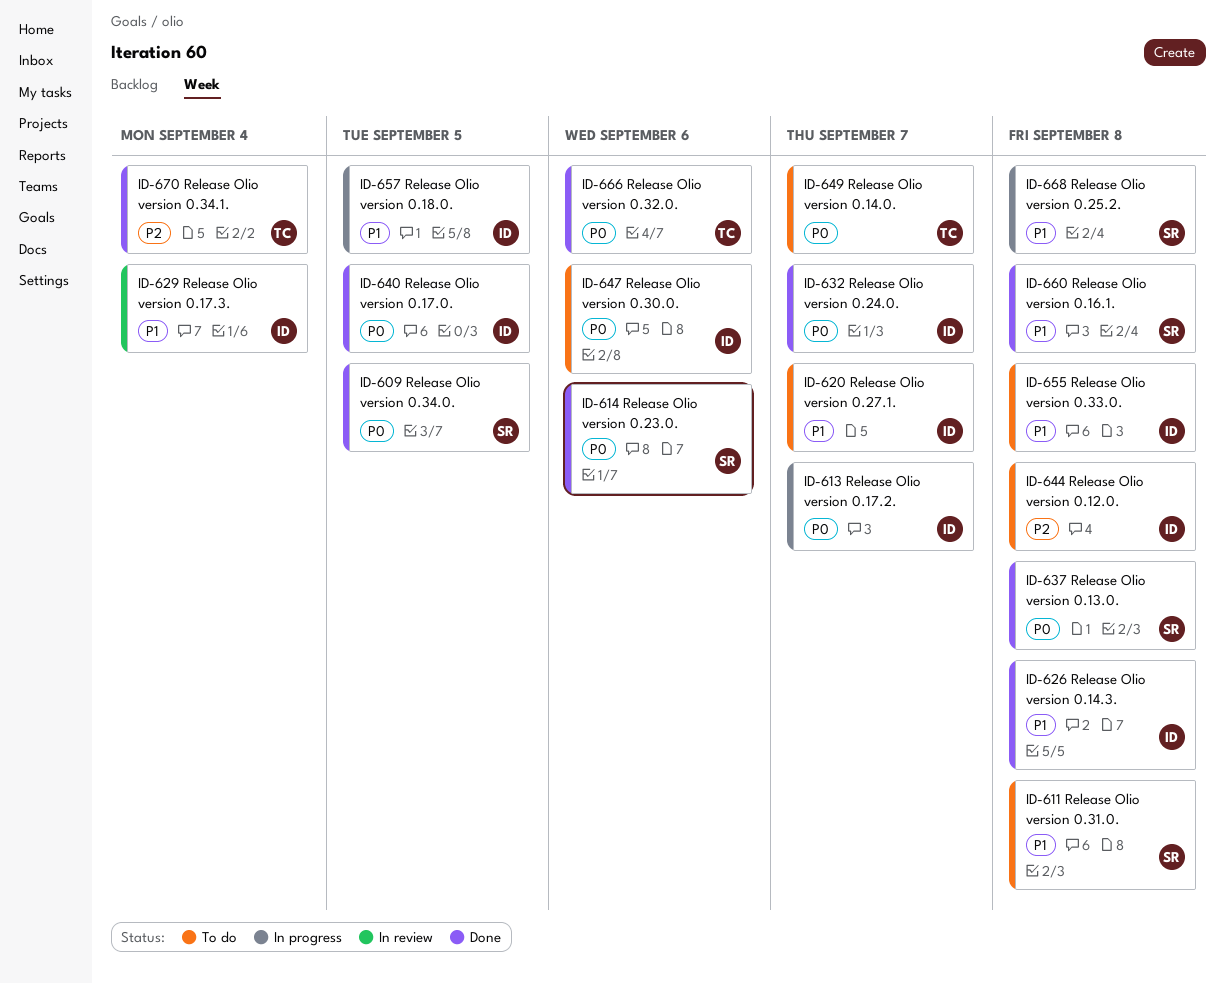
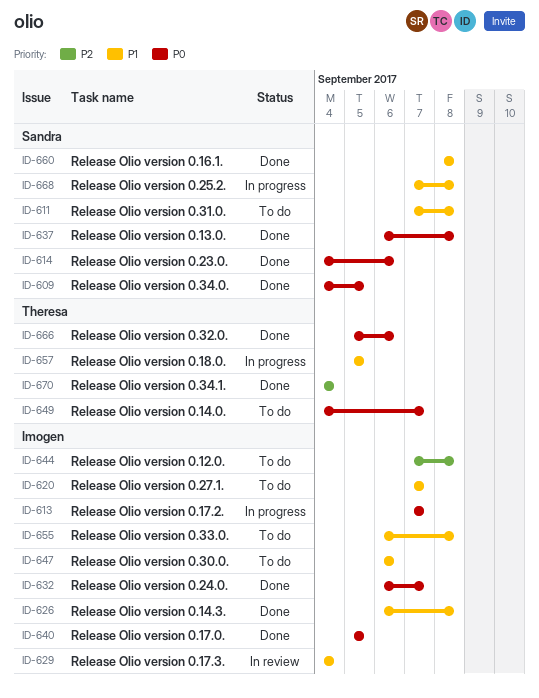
ID-647, priority: P0 -> P1
ID-657, owner: Imogen -> Theresa

